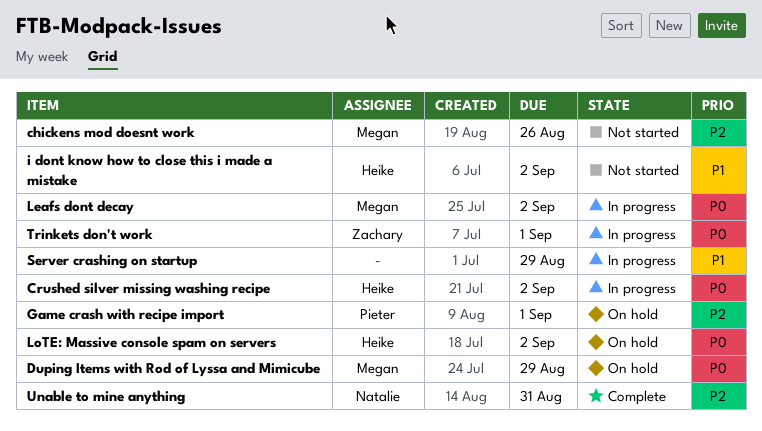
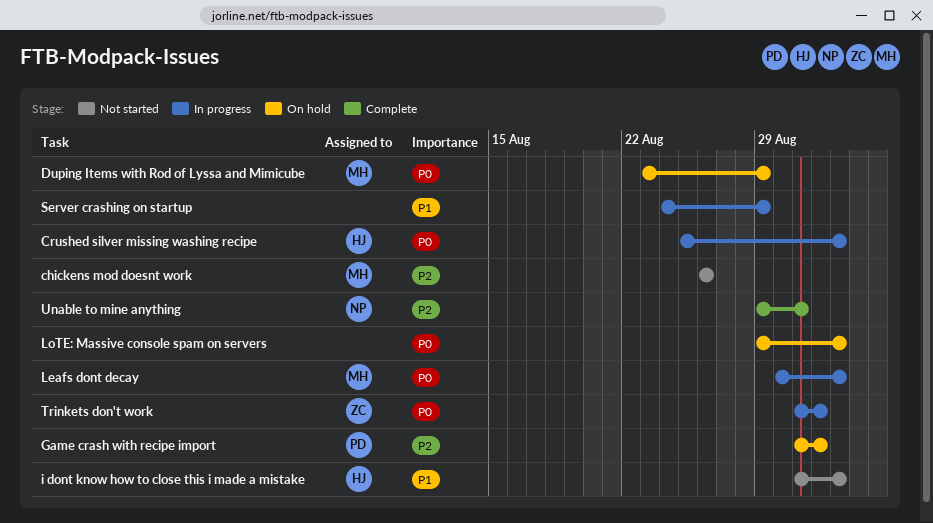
LoTE: Massive console spam on servers, owner: Heike -> none

